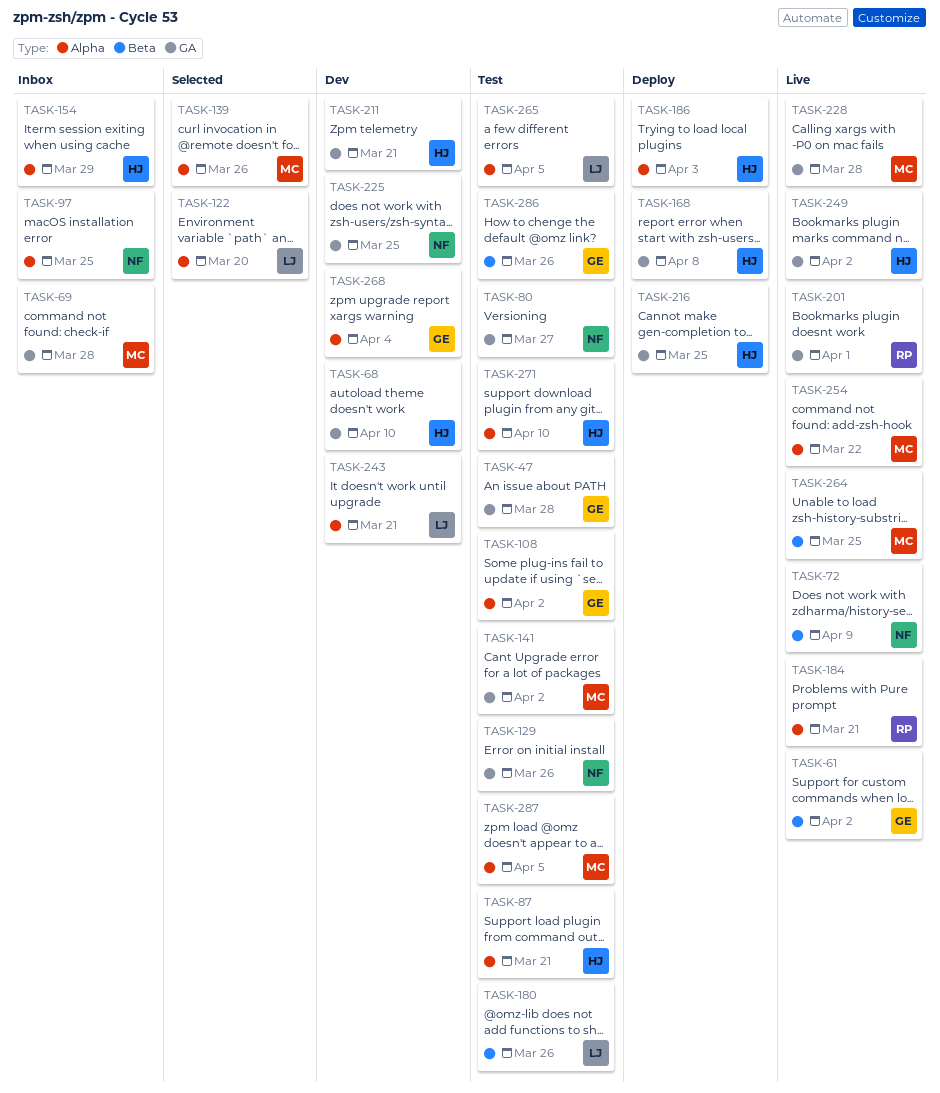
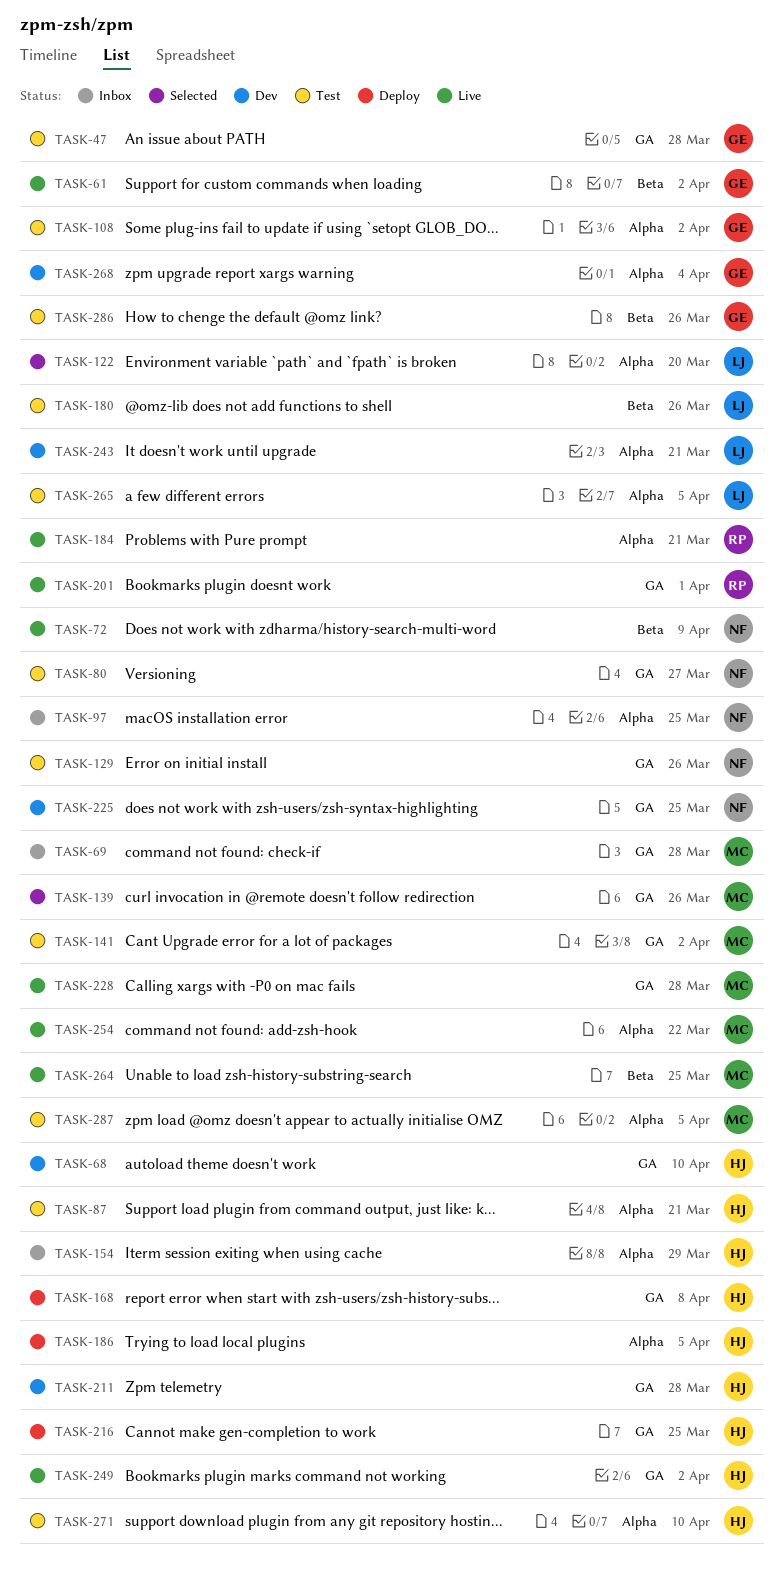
TASK-139, label: Alpha -> GA
TASK-186, due: Apr 3 -> Apr 5
TASK-211, due: Mar 21 -> Mar 28

